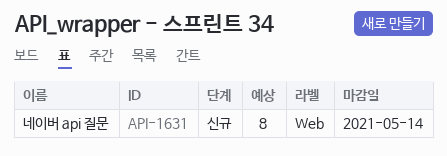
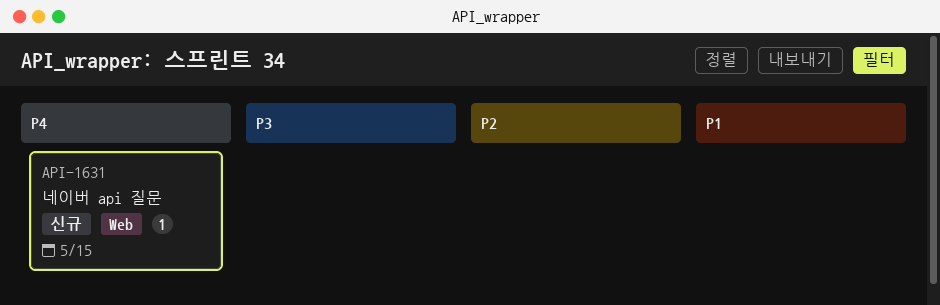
API-1631, estimate: 8 -> 1
API-1631, due: May 14 -> May 15

